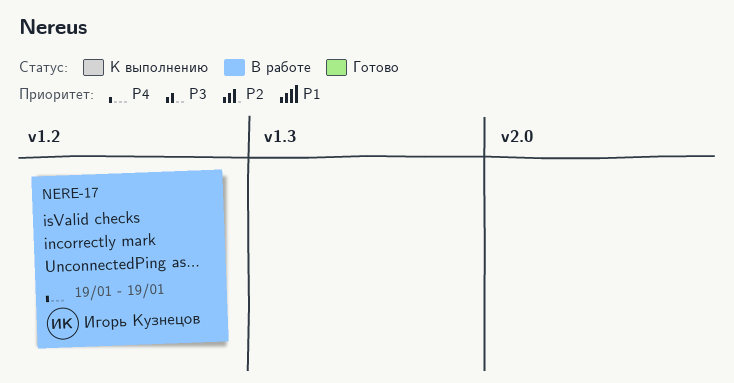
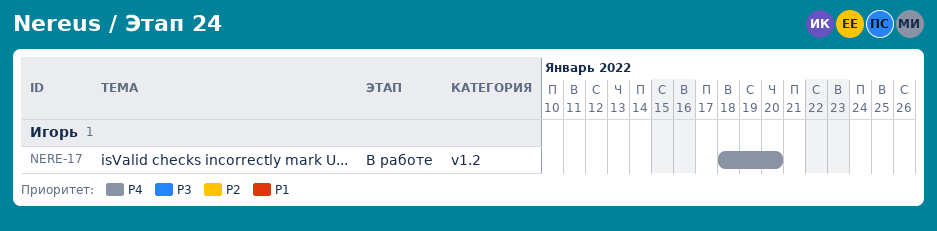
NERE-17, start: Jan 19 -> Jan 18
NERE-17, due: Jan 19 -> Jan 20

